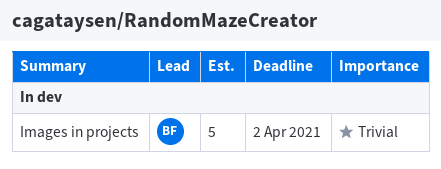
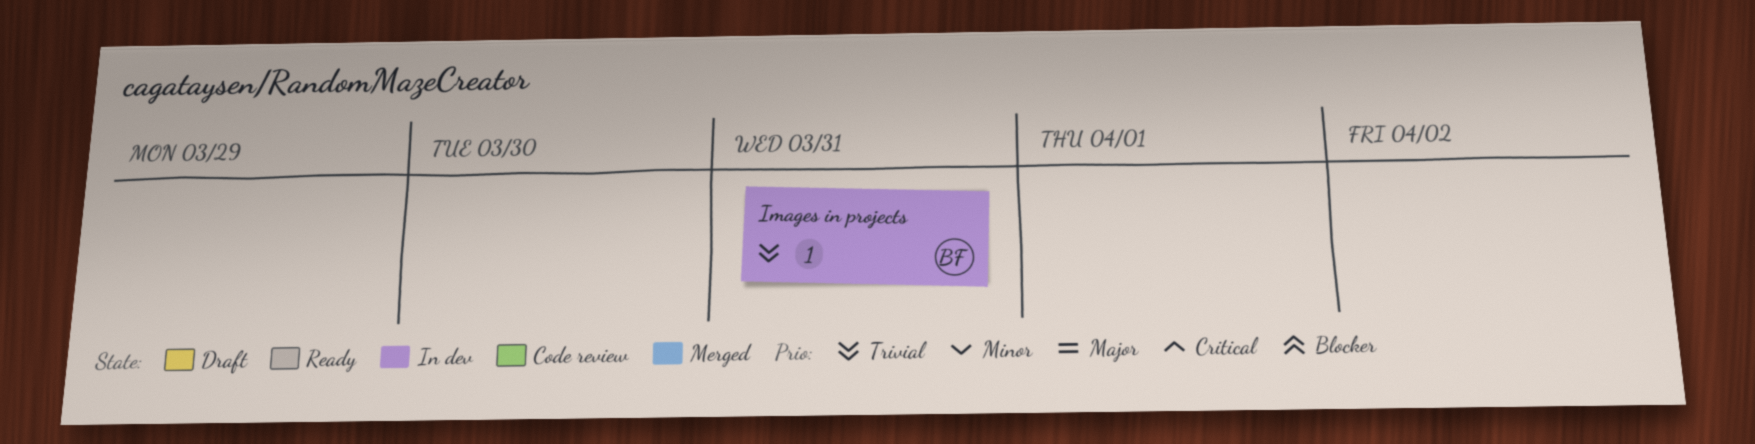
Images in projects, estimate: 5 -> 1
Images in projects, due: Apr 2 -> Mar 31

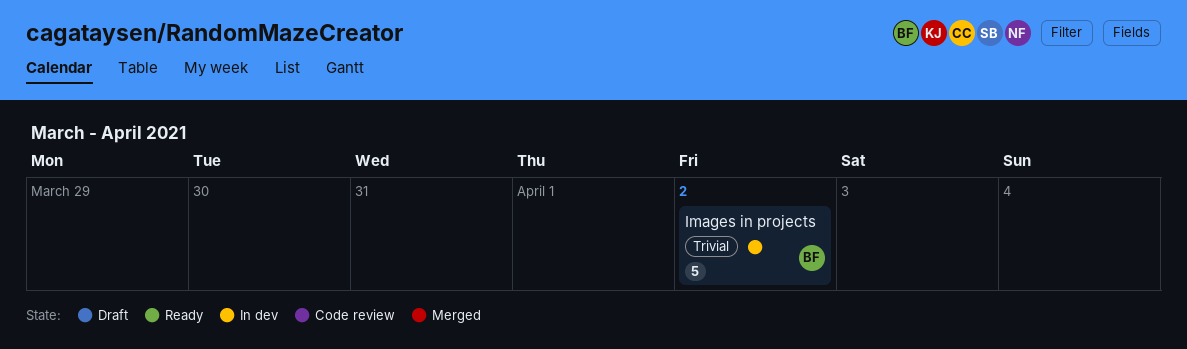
Images in projects, estimate: 1 -> 5
Images in projects, due: Mar 31 -> Apr 2

